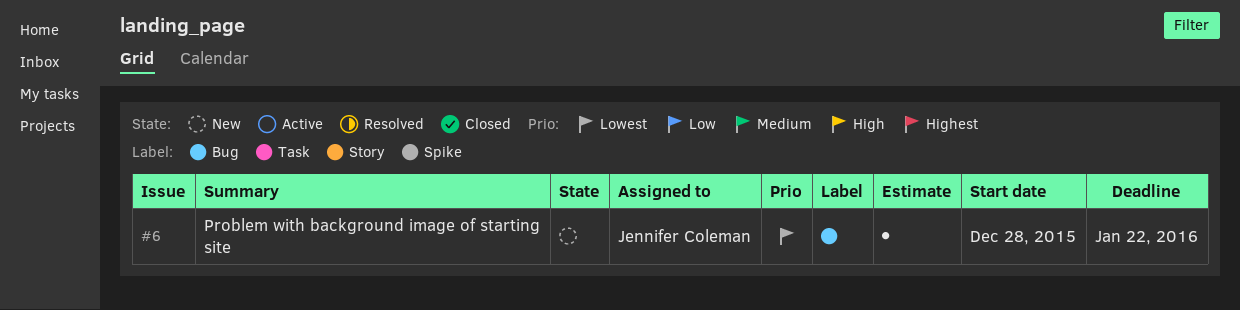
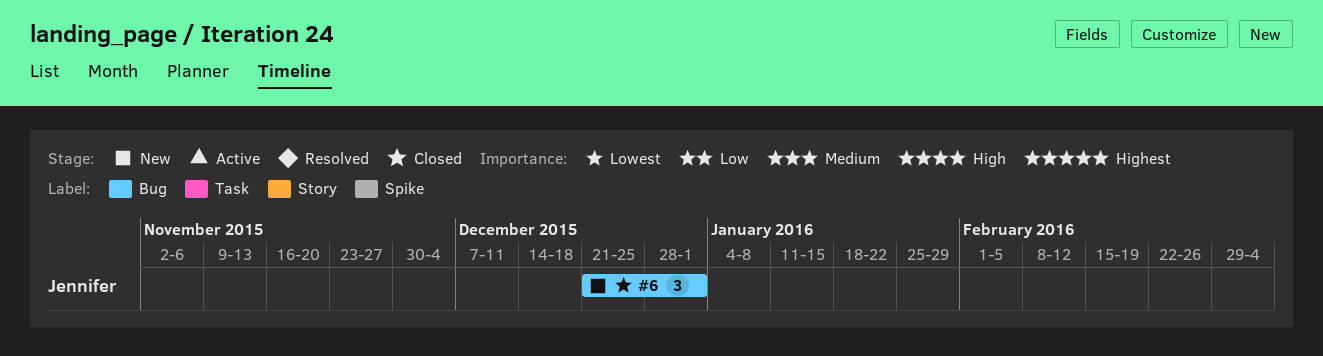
#6, estimate: 1 -> 3
#6, start: Dec 28 -> Dec 21
#6, due: Jan 22 -> Jan 1

